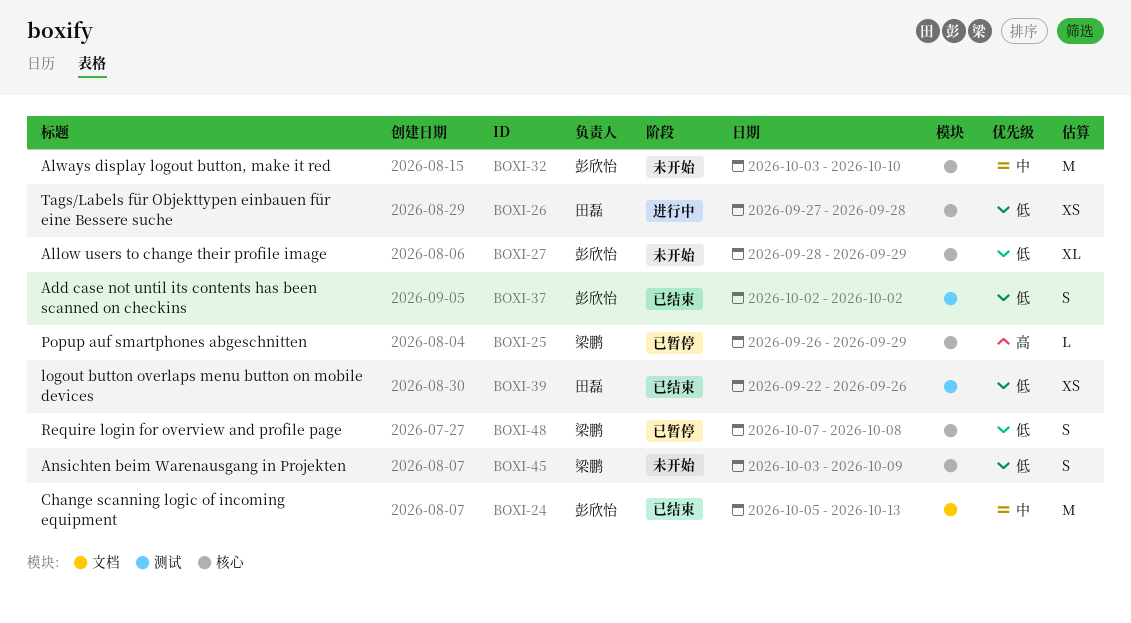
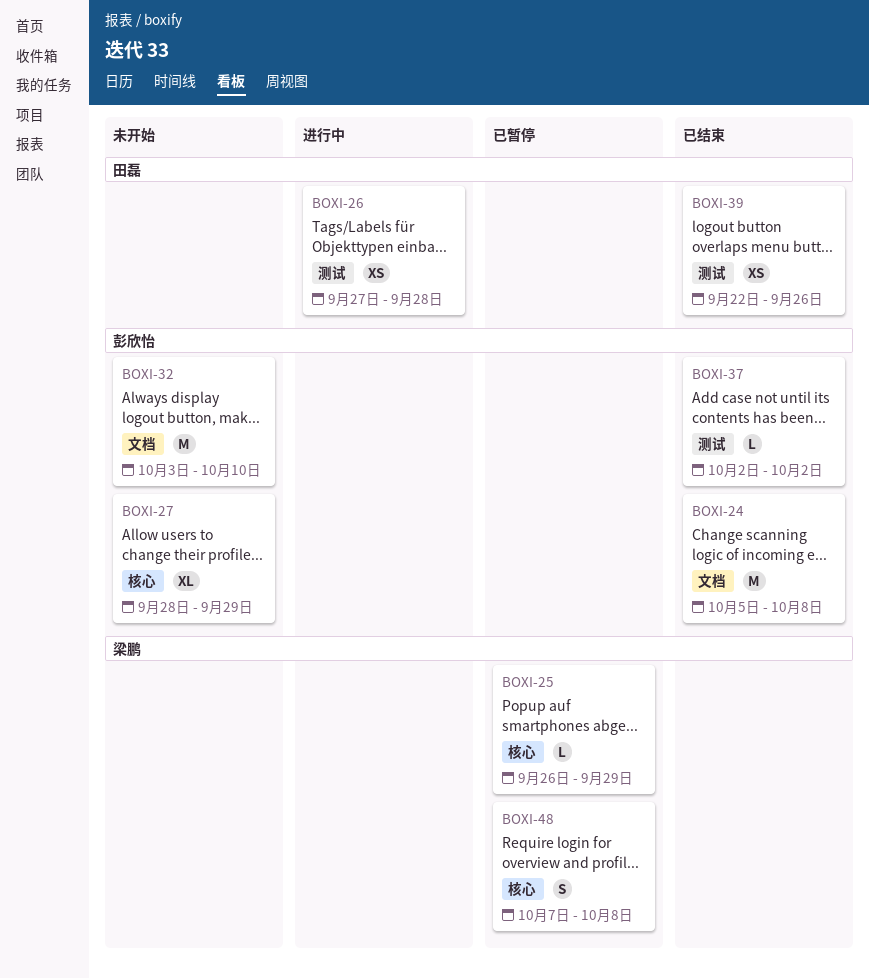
BOXI-24, due: Oct 13 -> Oct 8
BOXI-26, label: 核心 -> 测试
BOXI-32, label: 核心 -> 文档
BOXI-37, estimate: S -> L
BOXI-45: present -> none

